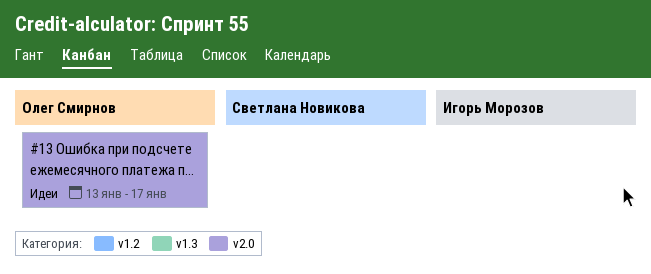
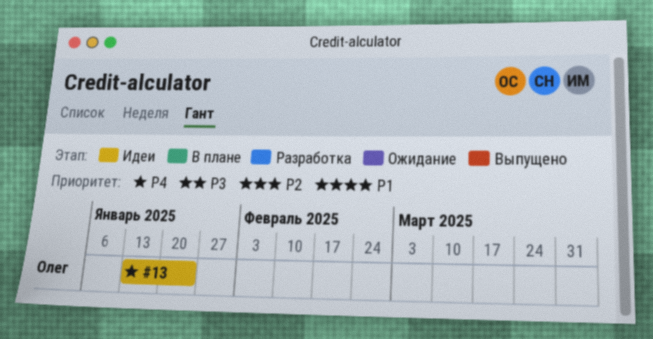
#13, due: Jan 17 -> Jan 24

